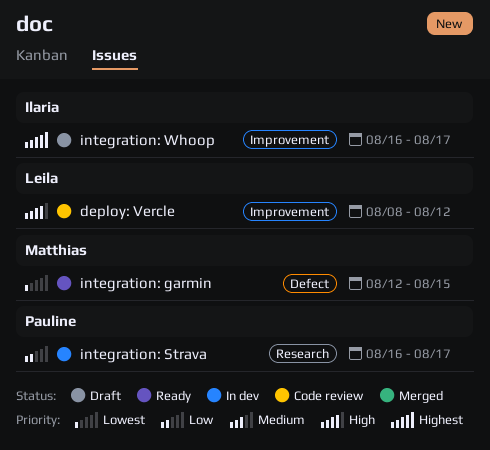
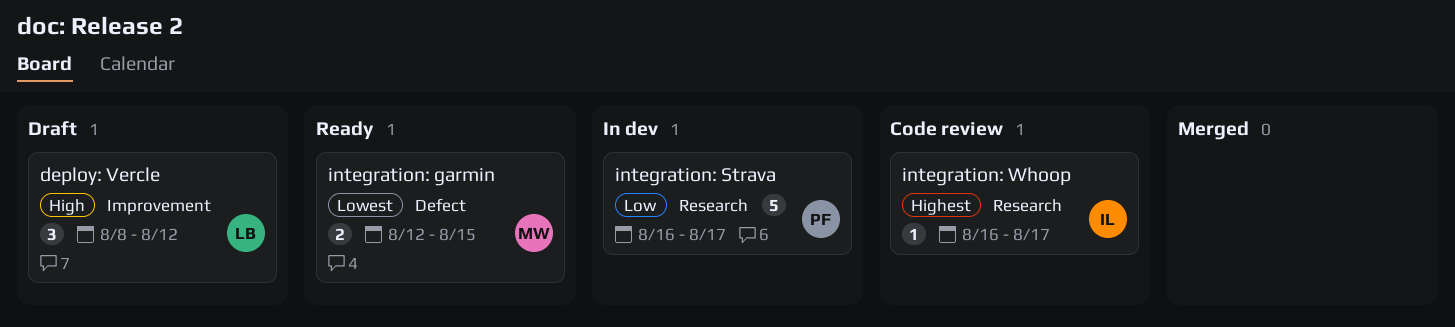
deploy: Vercle, status: Code review -> Draft
integration: Whoop, status: Draft -> Code review
integration: Whoop, label: Improvement -> Research

